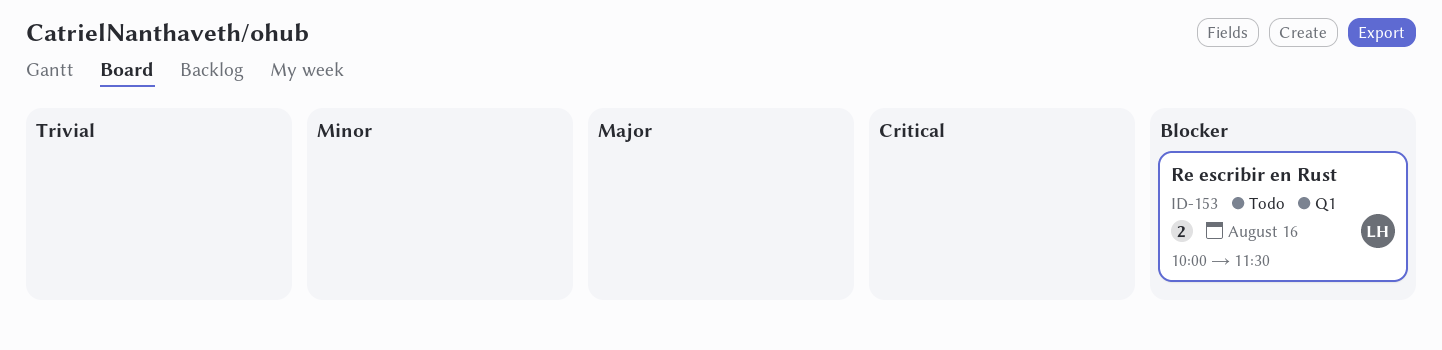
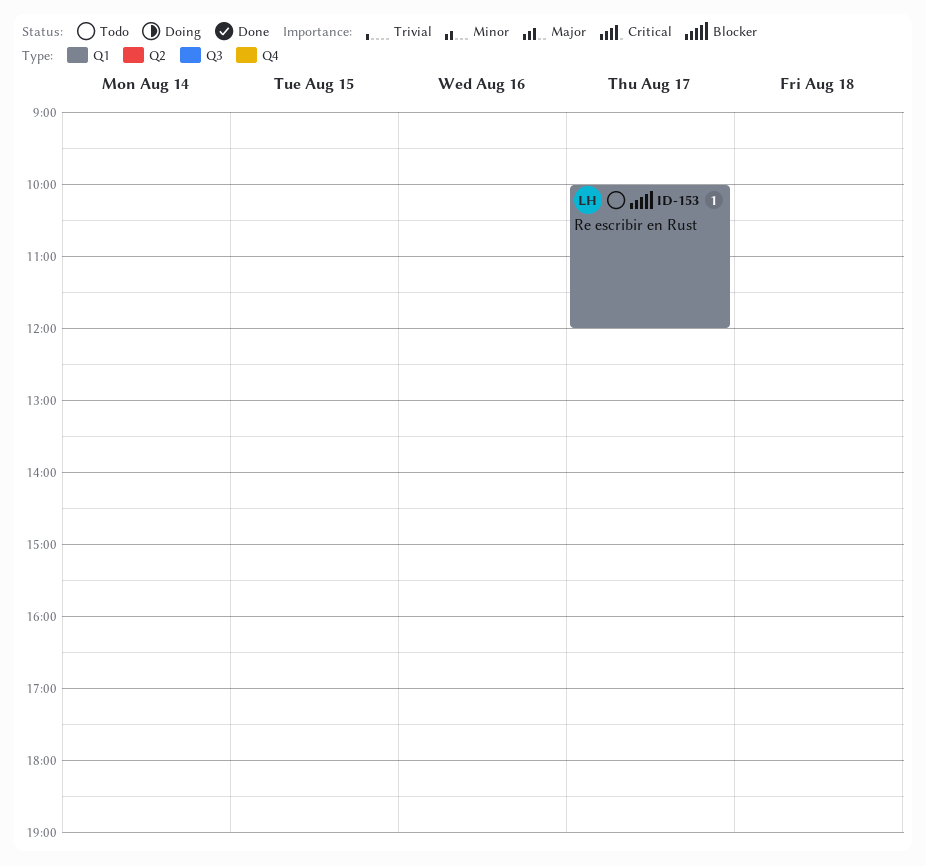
ID-153, estimate: 2 -> 1
ID-153, day: Aug 16 -> Aug 17
ID-153, ends: 11:30 -> 12:00

